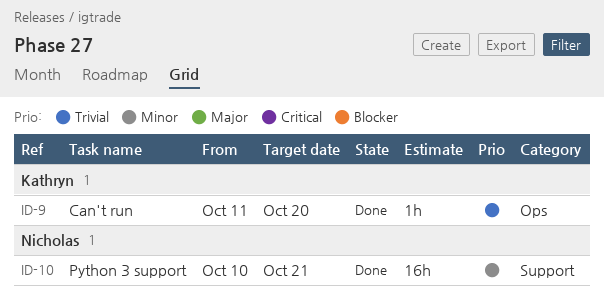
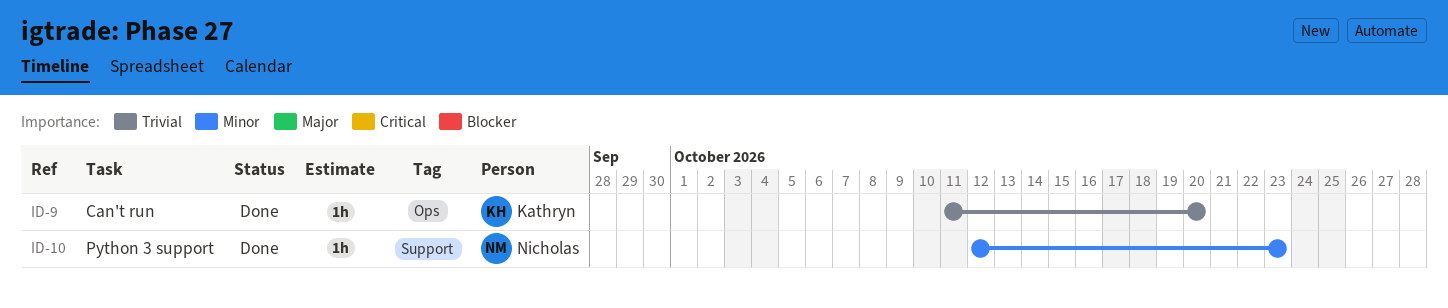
ID-10, estimate: 16h -> 1h
ID-10, start: Oct 10 -> Oct 12
ID-10, due: Oct 21 -> Oct 23

